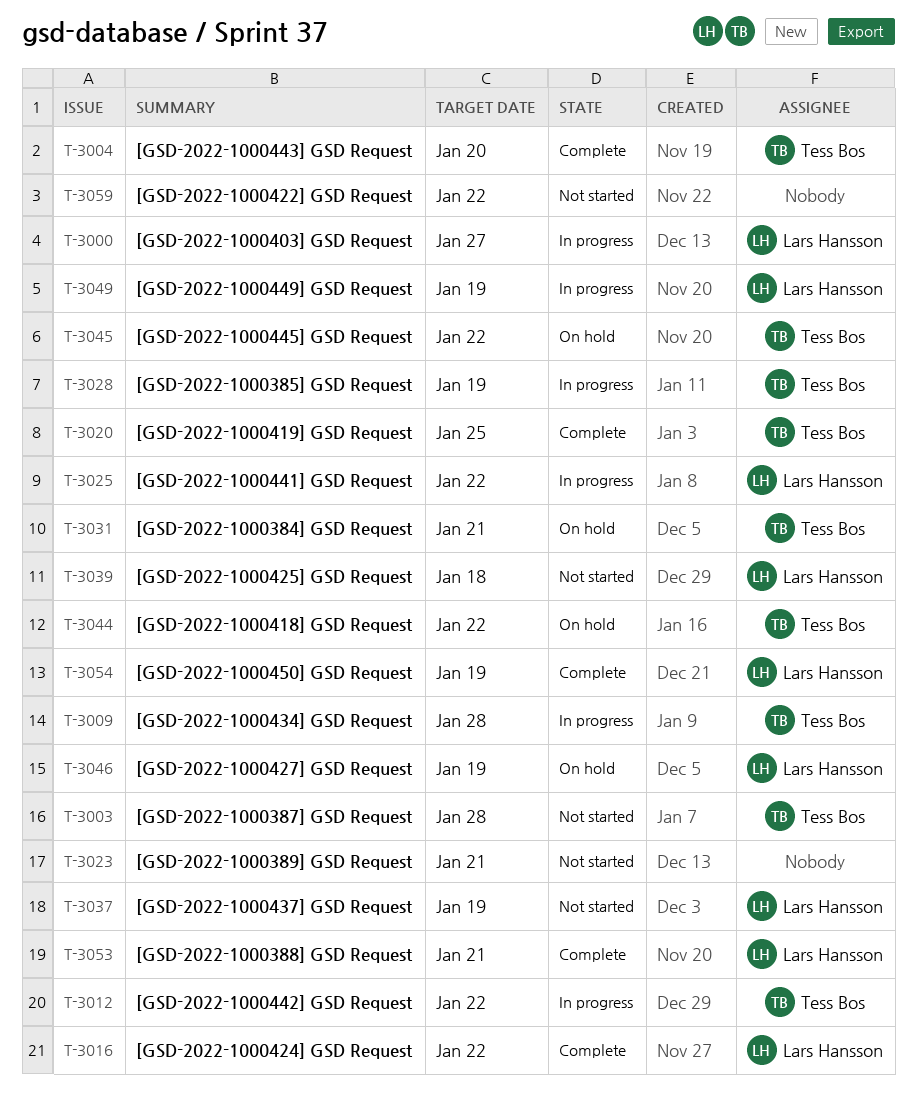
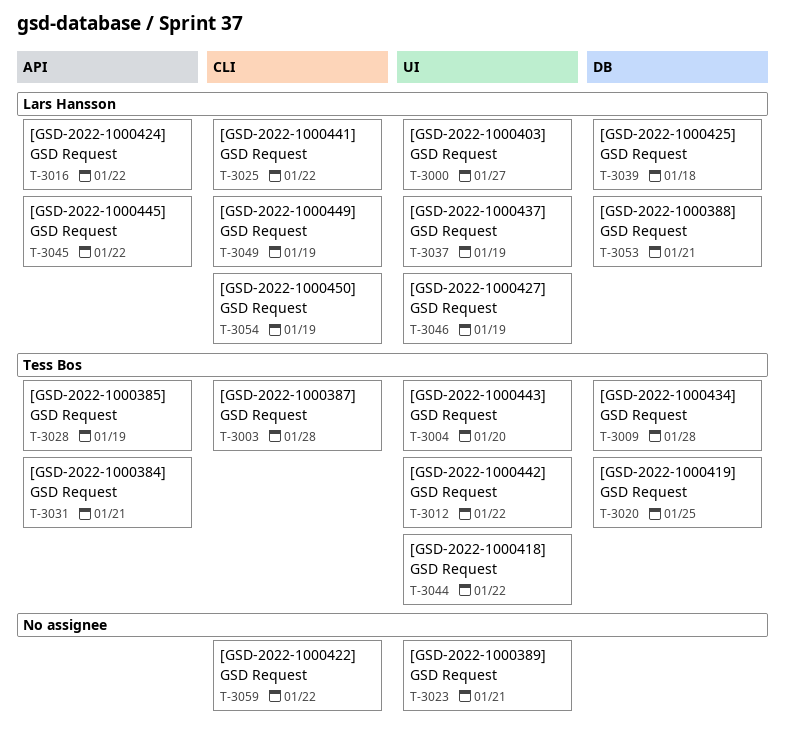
T-3045, owner: Tess Bos -> Lars Hansson

